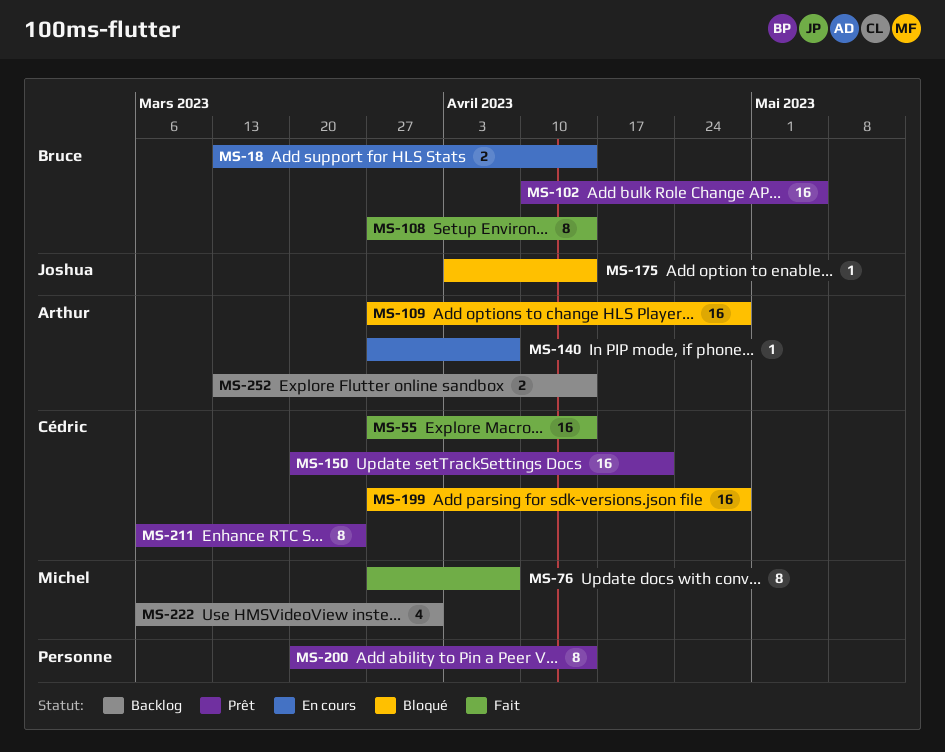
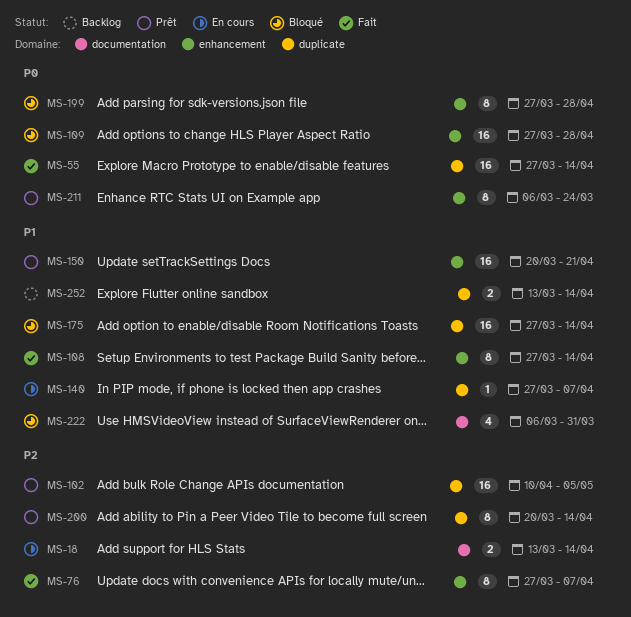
MS-175, estimate: 1 -> 16
MS-175, start: Apr 3 -> Mar 27
MS-199, estimate: 16 -> 8
MS-222, status: Backlog -> Bloqué

